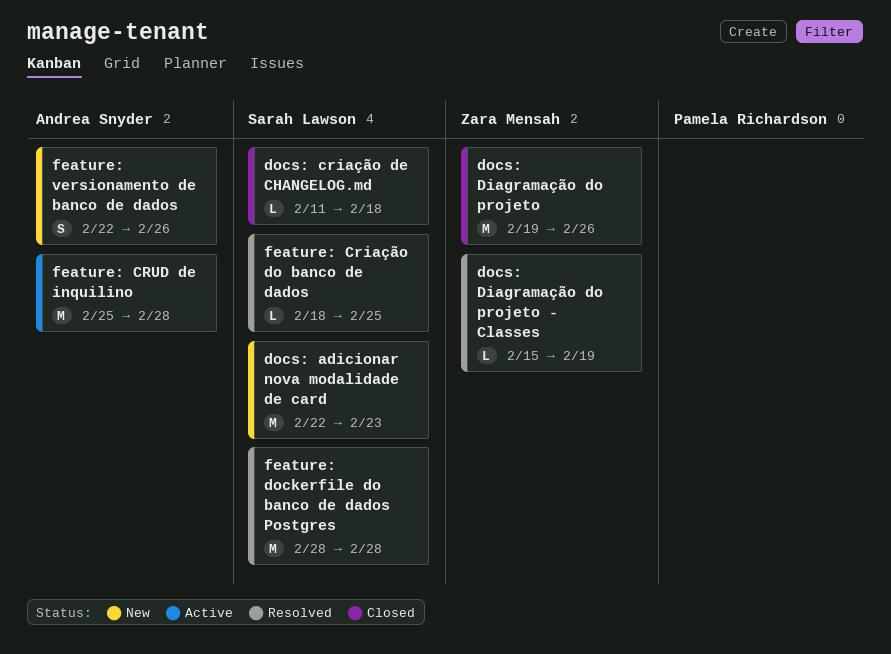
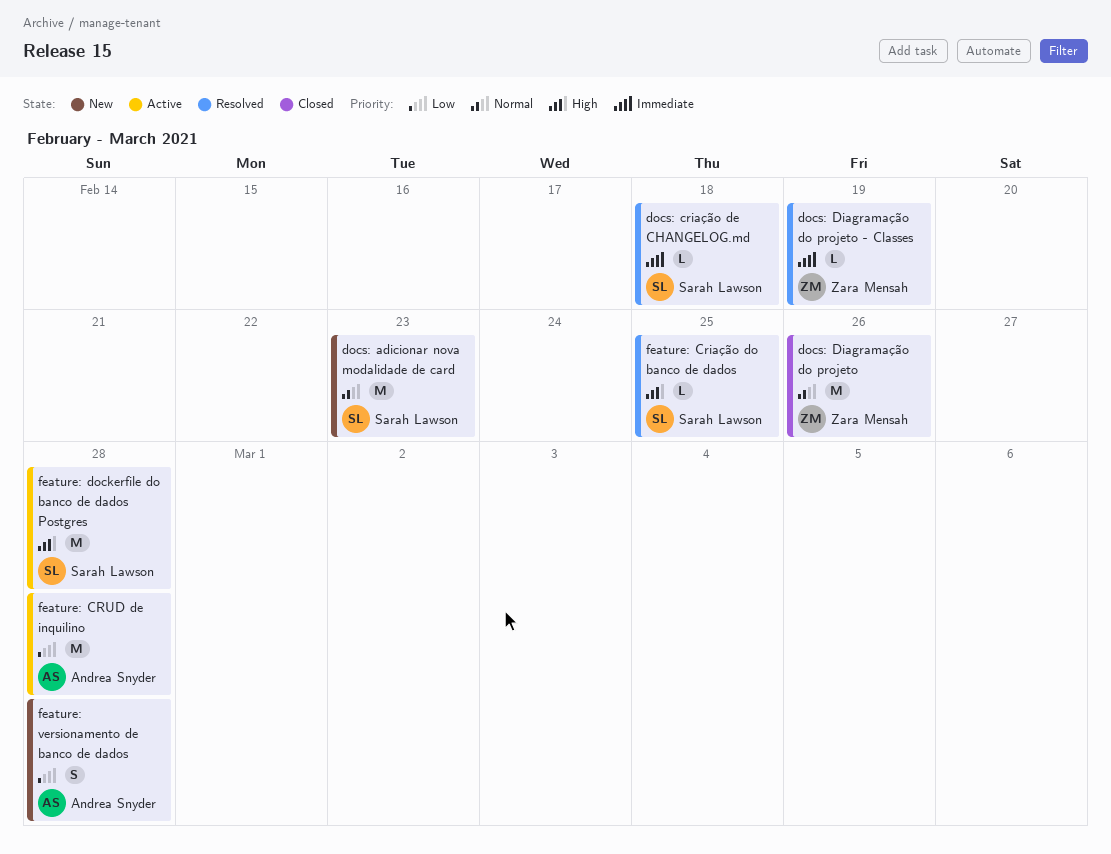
docs: criação de CHANGELOG.md, status: Closed -> Resolved
feature: dockerfile do banco de dados Postgres, status: Resolved -> Active
feature: versionamento de banco de dados, due: Feb 26 -> Feb 28

